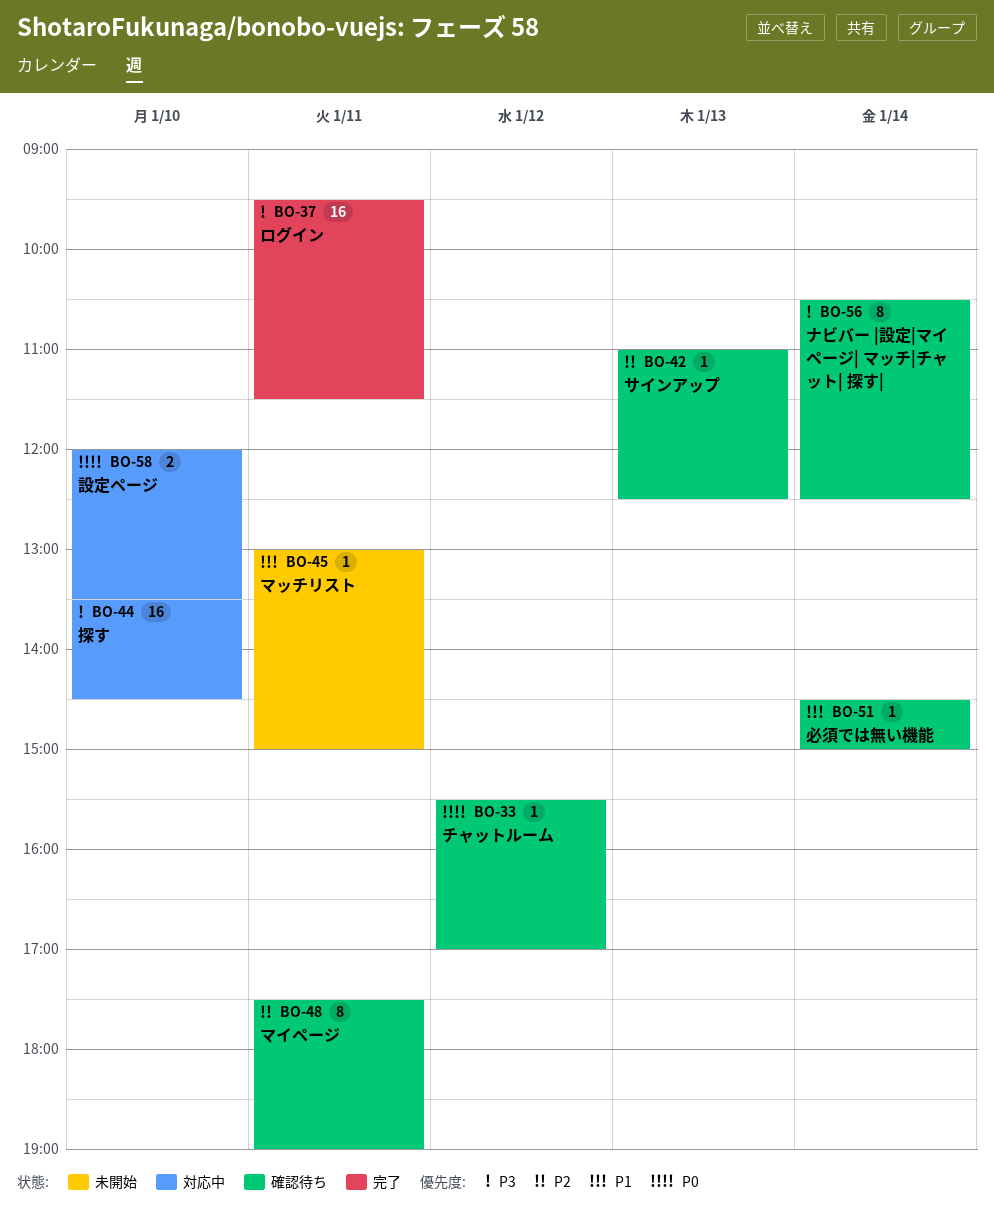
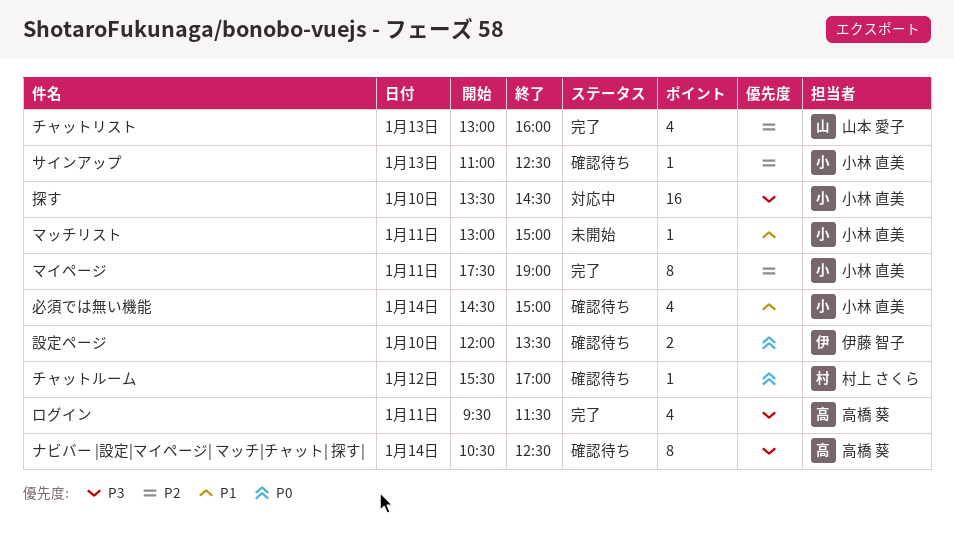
チャットリスト: none -> present
マイページ, status: 確認待ち -> 完了
ログイン, estimate: 16 -> 4
必須では無い機能, estimate: 1 -> 4
設定ページ, status: 対応中 -> 確認待ち

